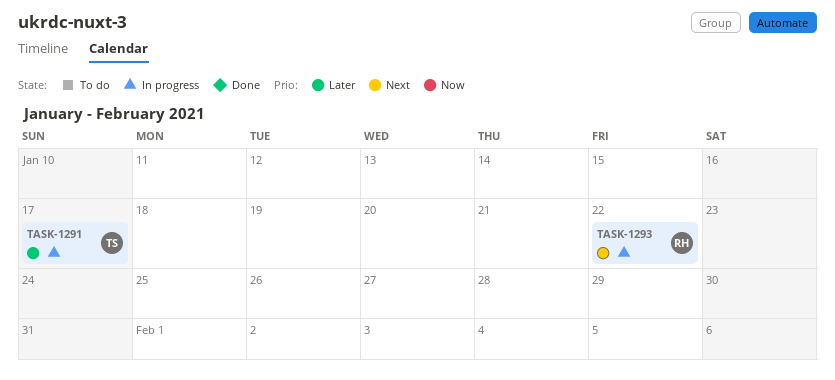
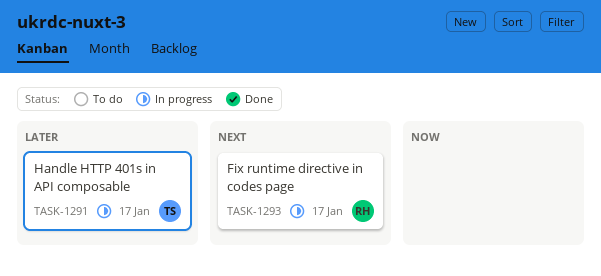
TASK-1293, due: Jan 22 -> Jan 17

